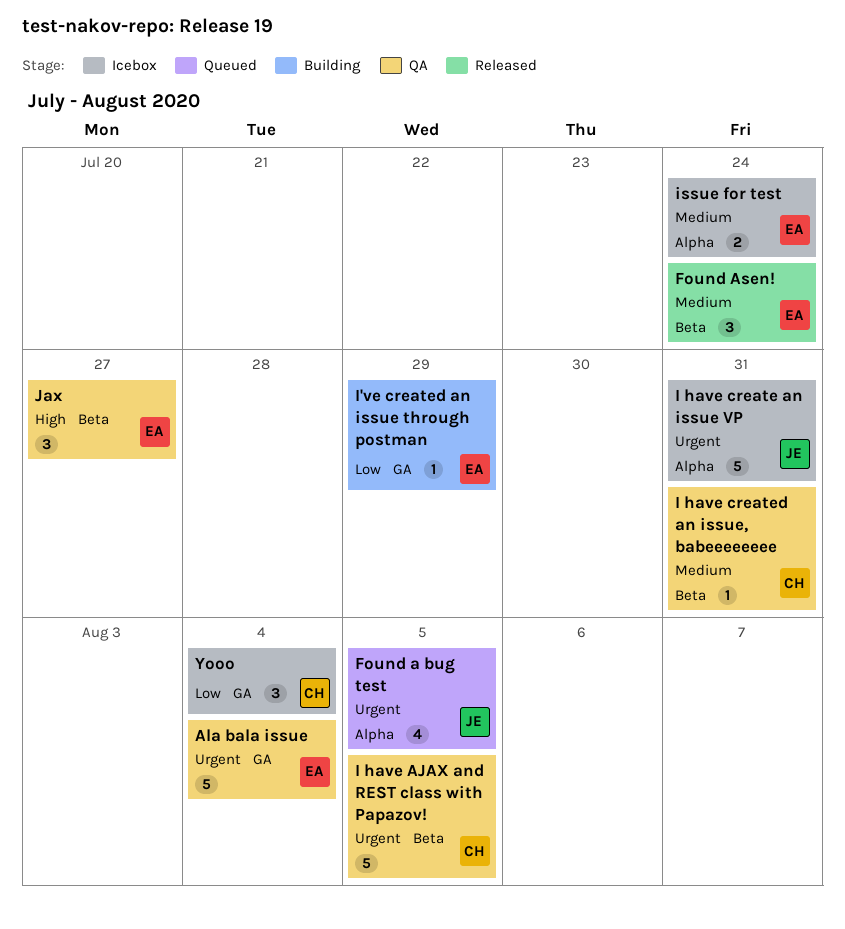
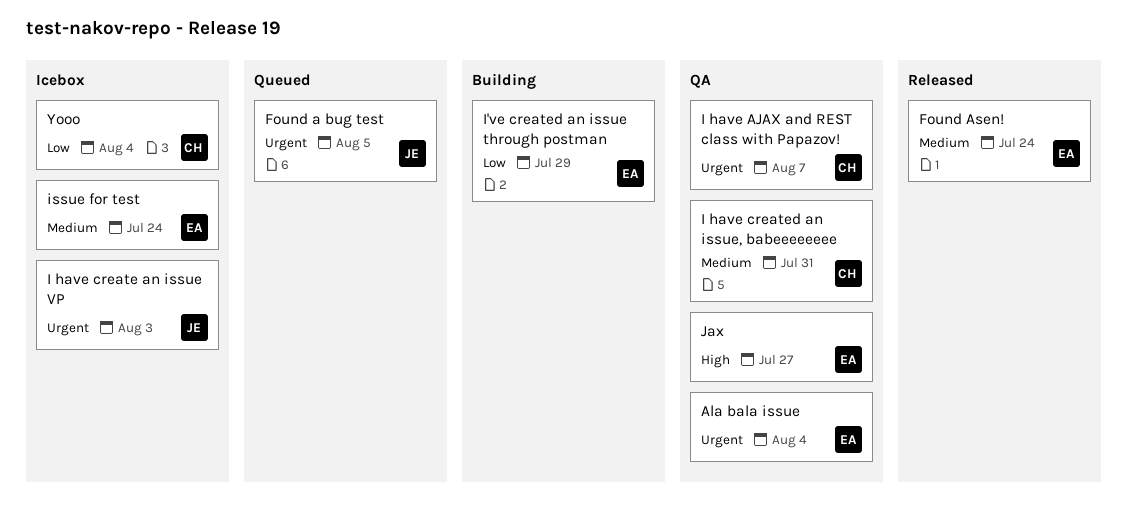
I have AJAX and REST class with Papazov!, due: Aug 5 -> Aug 7
I have create an issue VP, due: Jul 31 -> Aug 3

